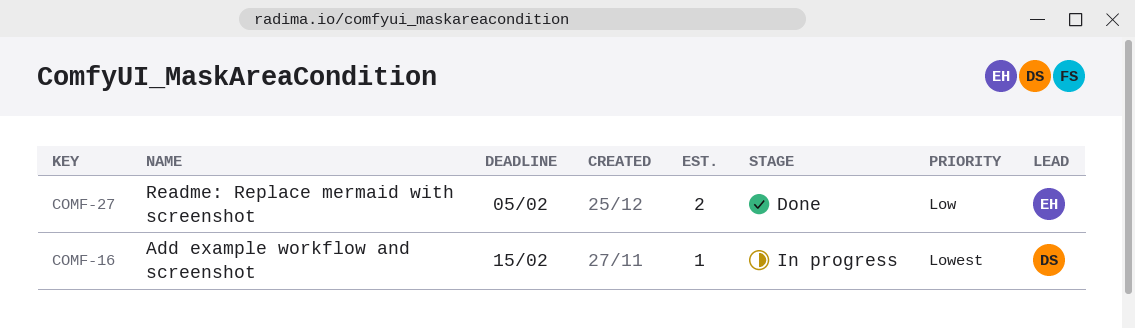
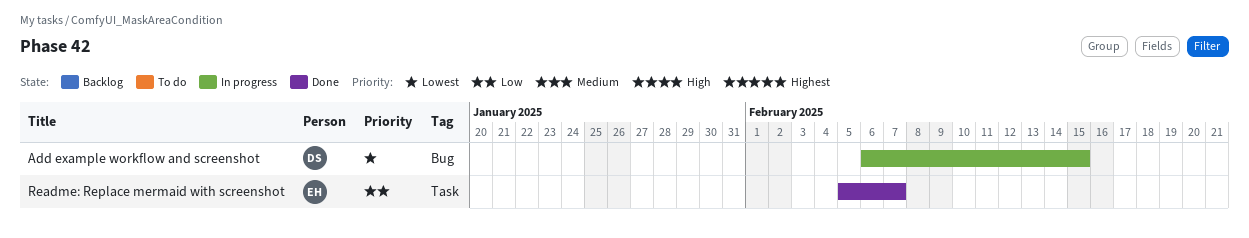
Readme: Replace mermaid with screenshot, due: Feb 5 -> Feb 7

